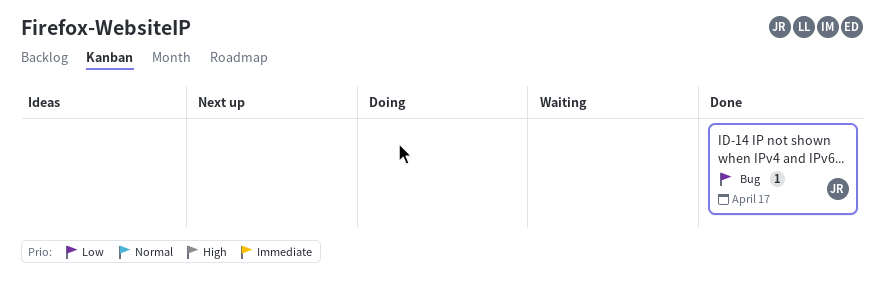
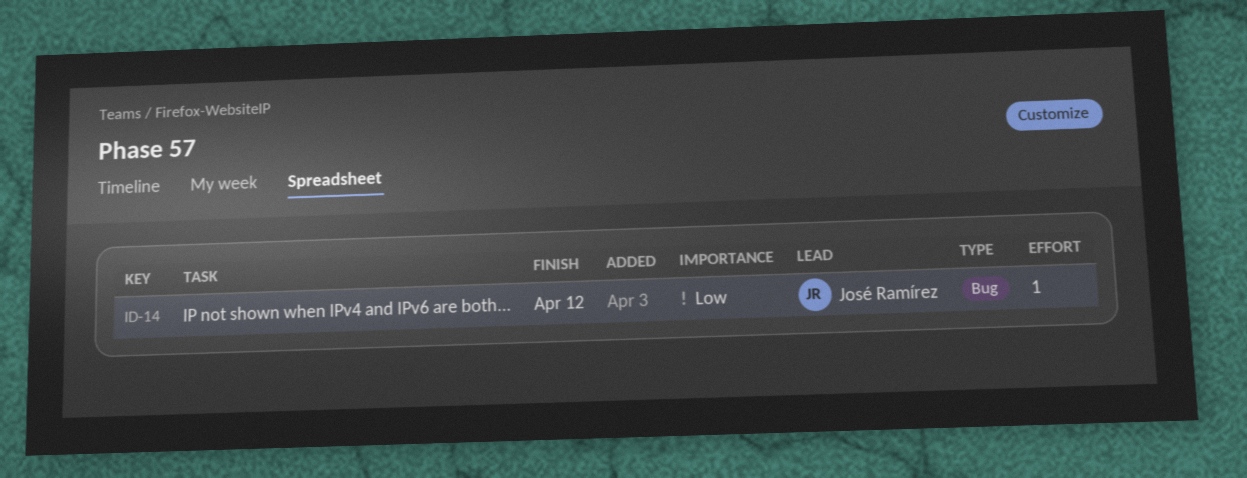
ID-14, due: Apr 17 -> Apr 12

